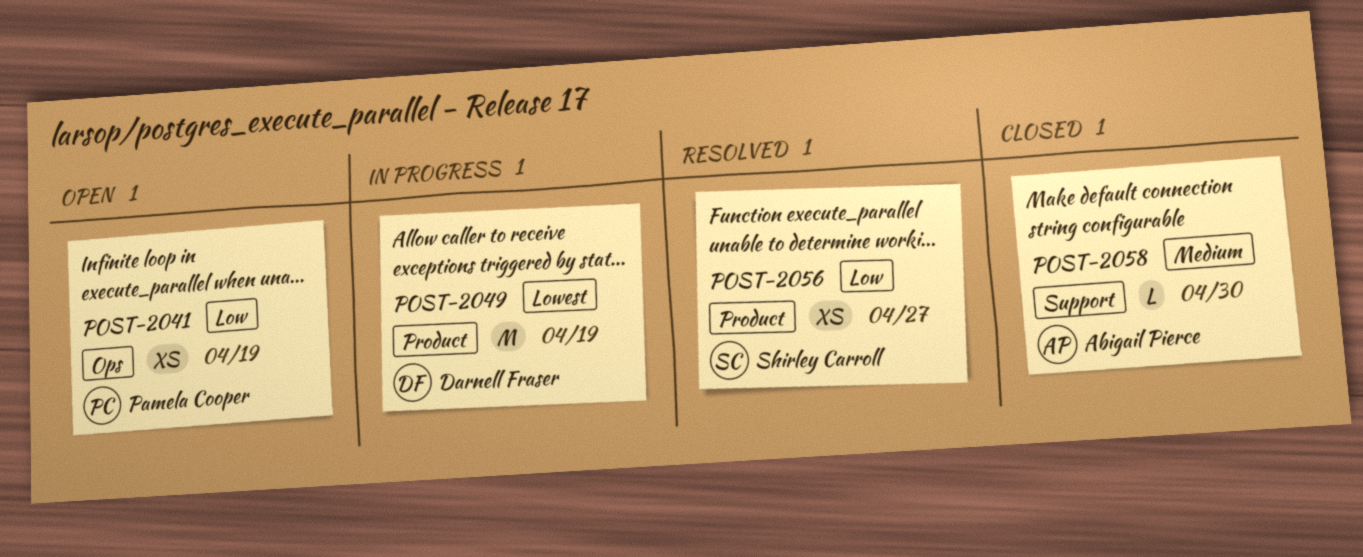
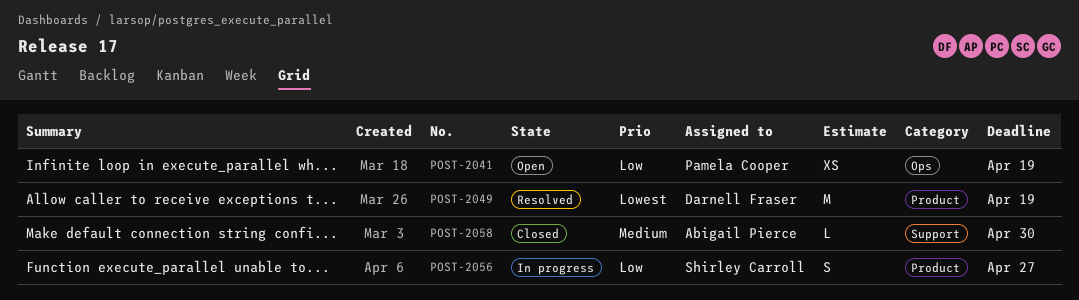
POST-2049, status: In progress -> Resolved
POST-2056, status: Resolved -> In progress
POST-2056, estimate: XS -> S

